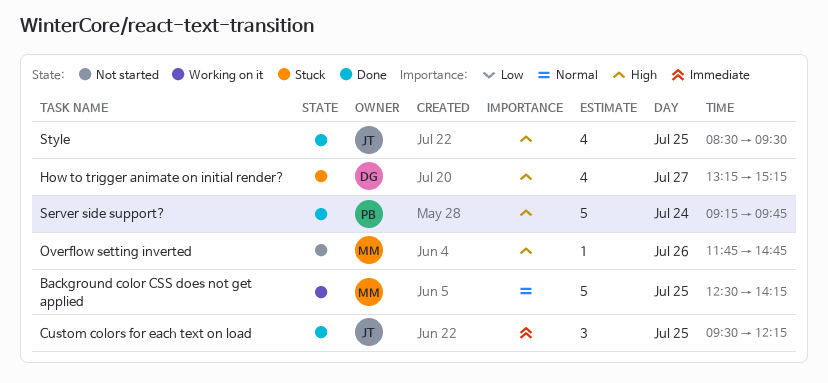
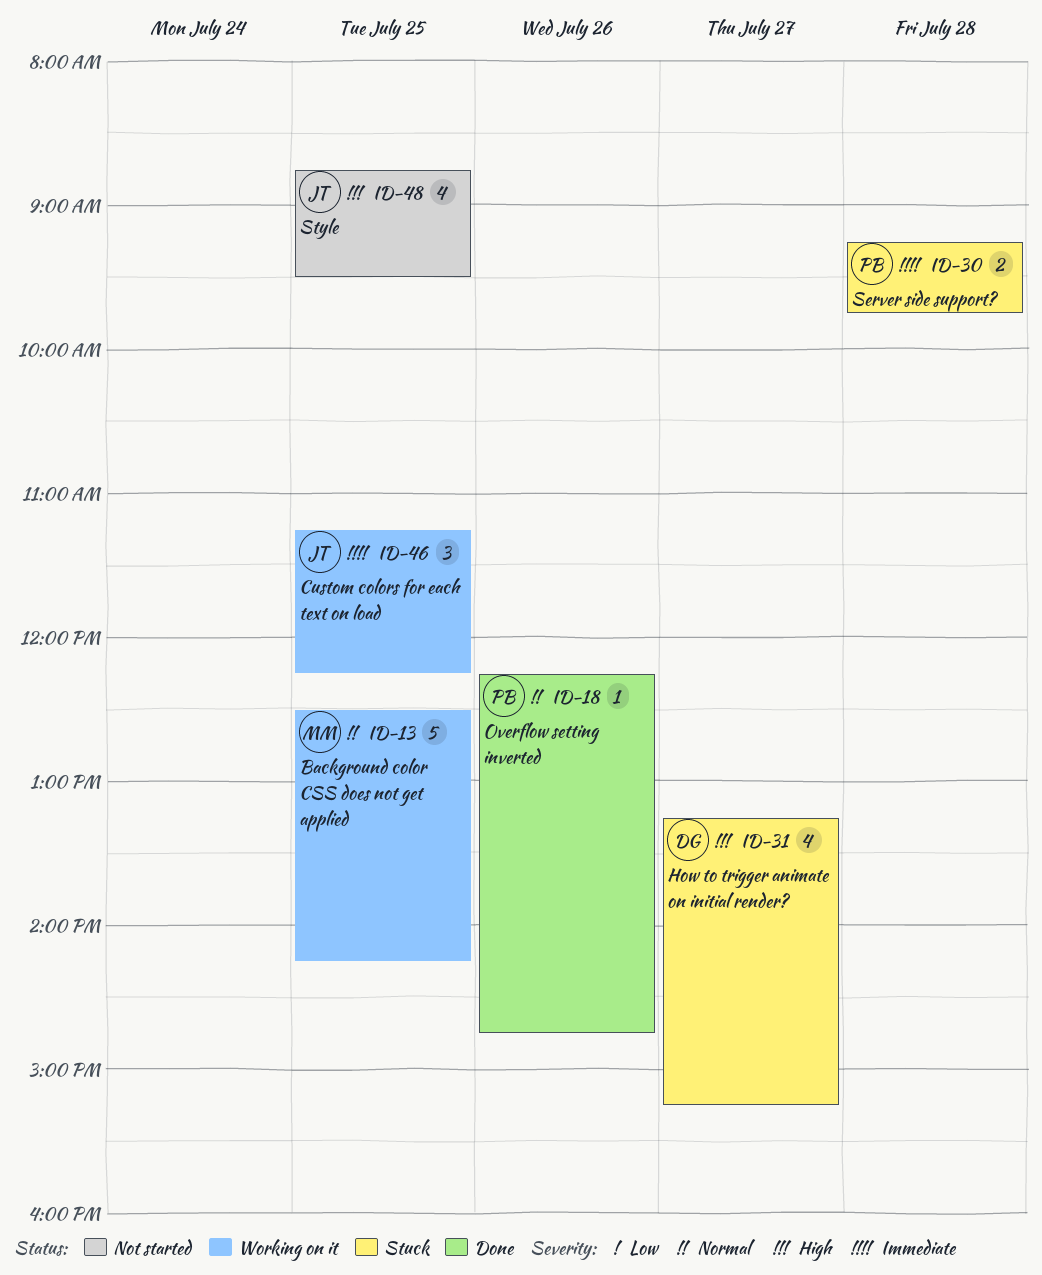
Custom colors for each text on load, status: Done -> Working on it
Custom colors for each text on load, begins: 09:30 -> 11:15
Overflow setting inverted, status: Not started -> Done
Overflow setting inverted, owner: MM -> PB
Overflow setting inverted, priority: High -> Normal
Overflow setting inverted, begins: 11:45 -> 12:15
Server side support?, status: Done -> Stuck
Server side support?, priority: High -> Immediate
Server side support?, estimate: 5 -> 2
Server side support?, day: Jul 24 -> Jul 28
Style, status: Done -> Not started
Style, begins: 08:30 -> 08:45

